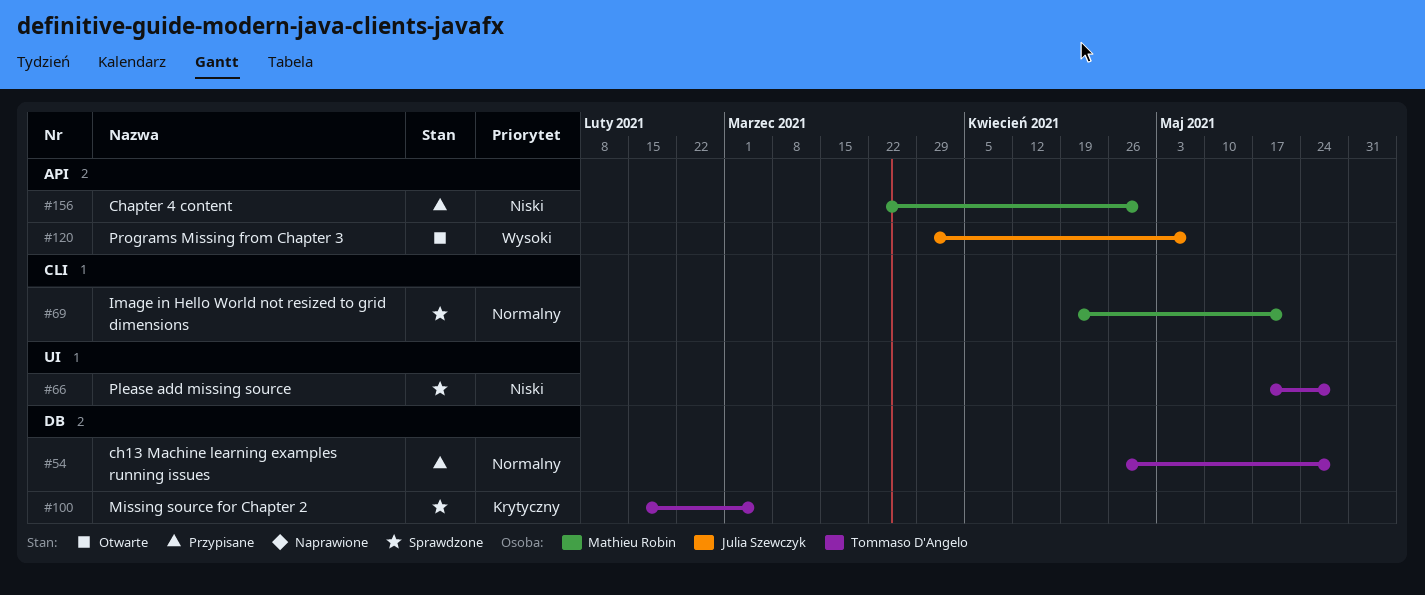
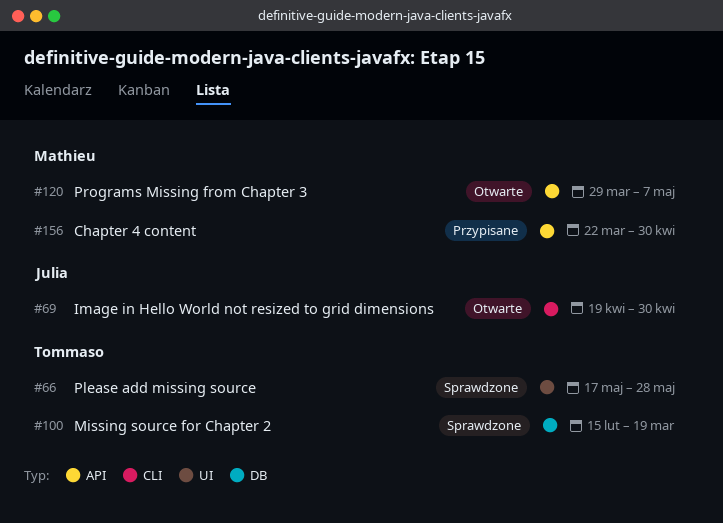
#54: present -> none
#69, status: Sprawdzone -> Otwarte
#69, owner: Mathieu Robin -> Julia Szewczyk
#69, due: May 21 -> Apr 30
#100, due: Mar 5 -> Mar 19
#120, owner: Julia Szewczyk -> Mathieu Robin

